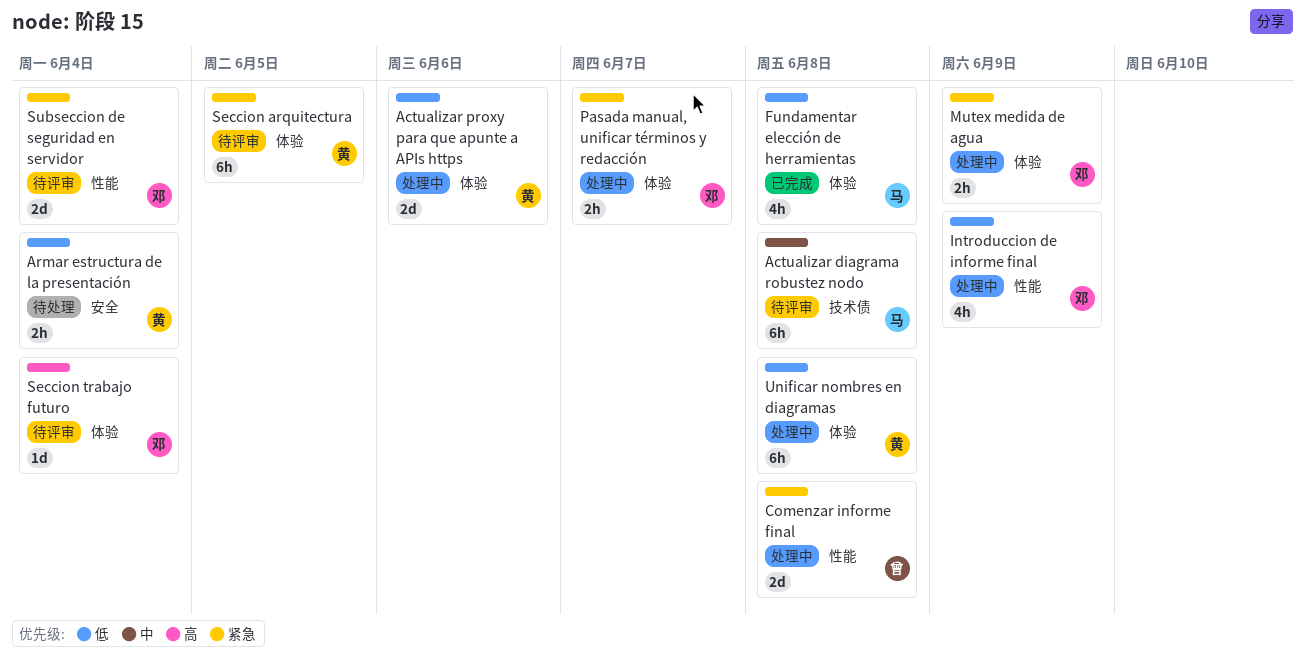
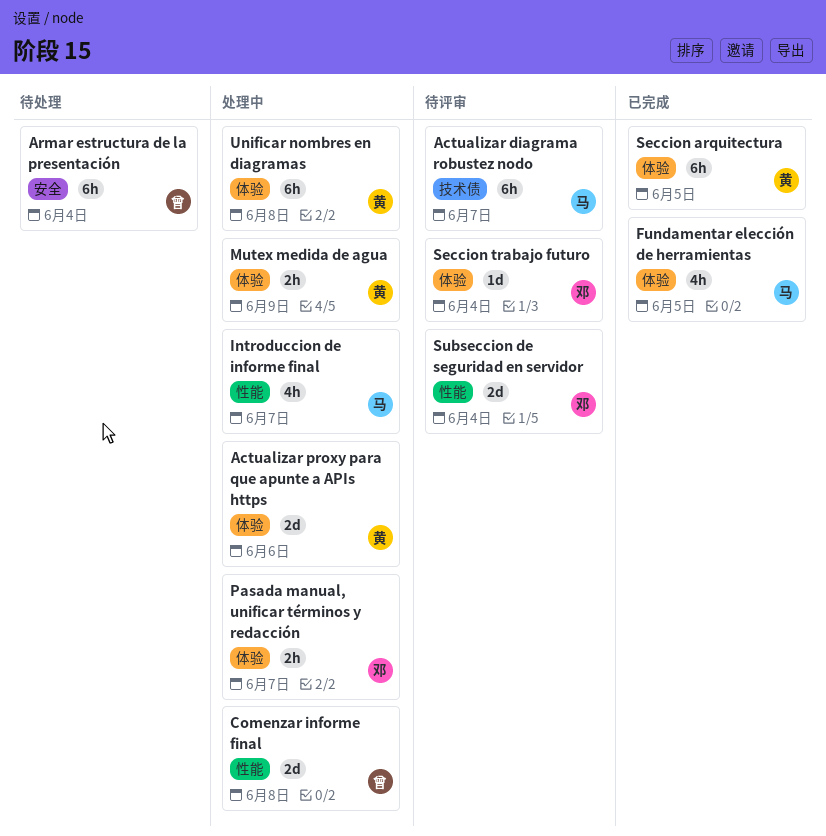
Actualizar diagrama robustez nodo, due: Jun 8 -> Jun 7
Armar estructura de la presentación, owner: 黄 -> 曾
Armar estructura de la presentación, estimate: 2h -> 6h
Fundamentar elección de herramientas, due: Jun 8 -> Jun 5
Introduccion de informe final, owner: 邓 -> 马
Introduccion de informe final, due: Jun 9 -> Jun 7
Mutex medida de agua, owner: 邓 -> 黄
Seccion arquitectura, status: 待评审 -> 已完成

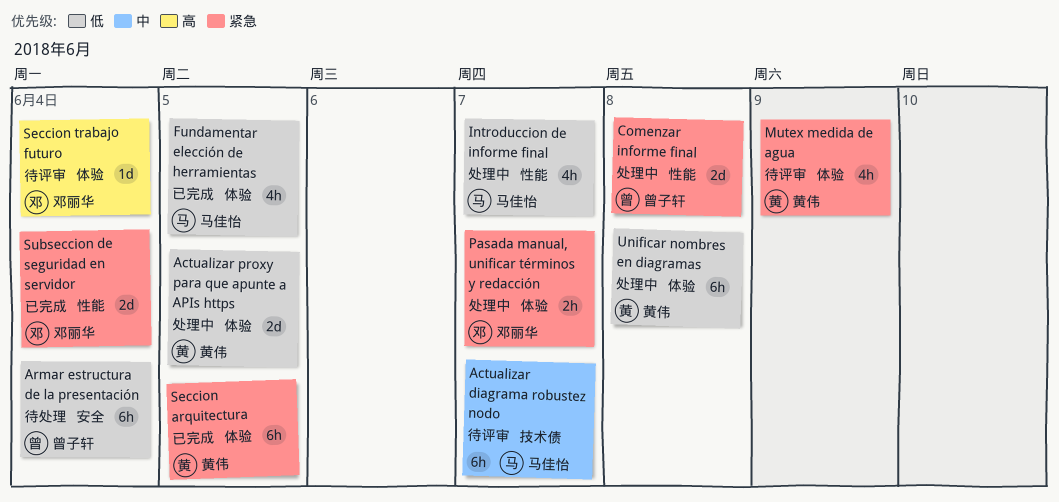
Actualizar proxy para que apunte a APIs https, due: Jun 6 -> Jun 5
Mutex medida de agua, status: 处理中 -> 待评审
Mutex medida de agua, estimate: 2h -> 4h
Subseccion de seguridad en servidor, status: 待评审 -> 已完成

